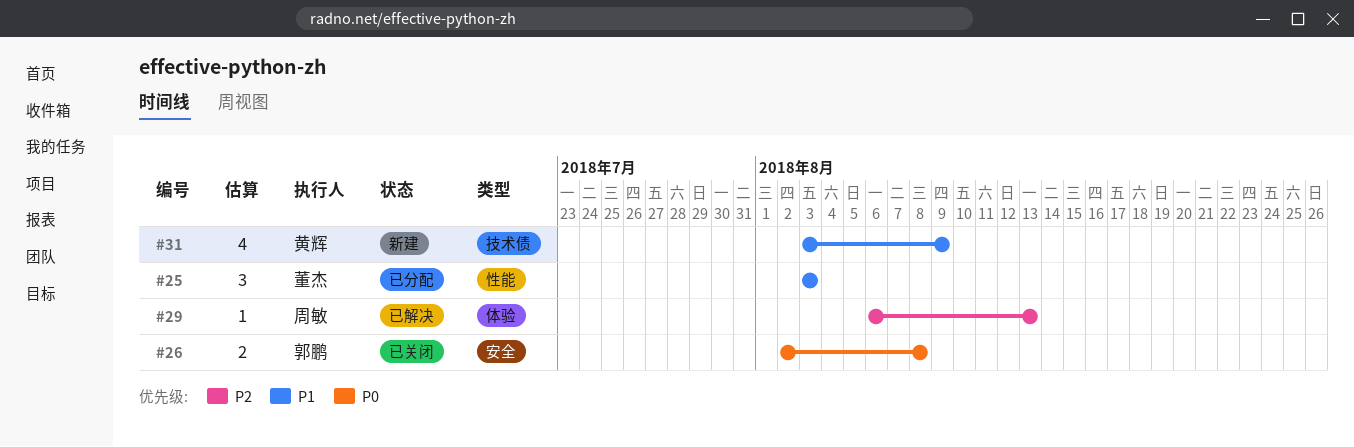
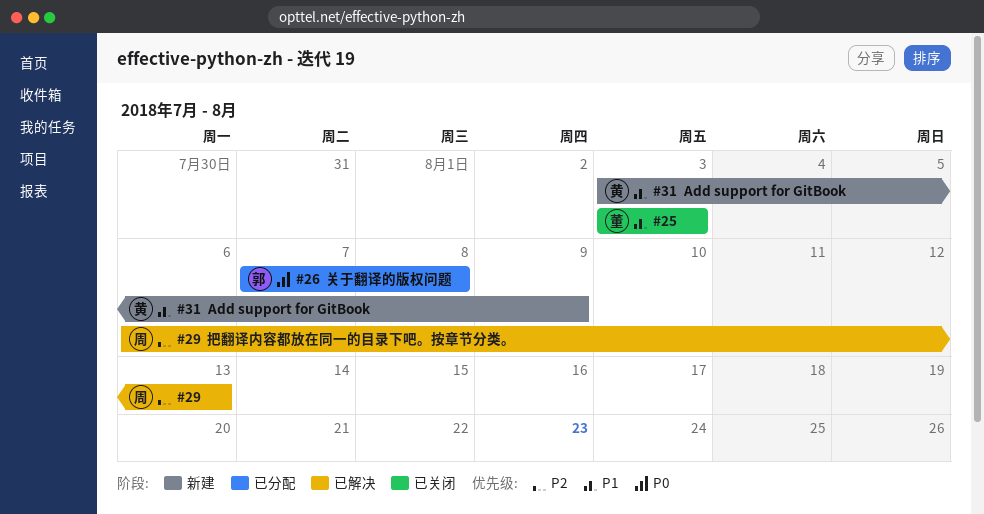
#25, status: 已分配 -> 已关闭
#26, status: 已关闭 -> 已分配
#26, start: Aug 2 -> Aug 7

